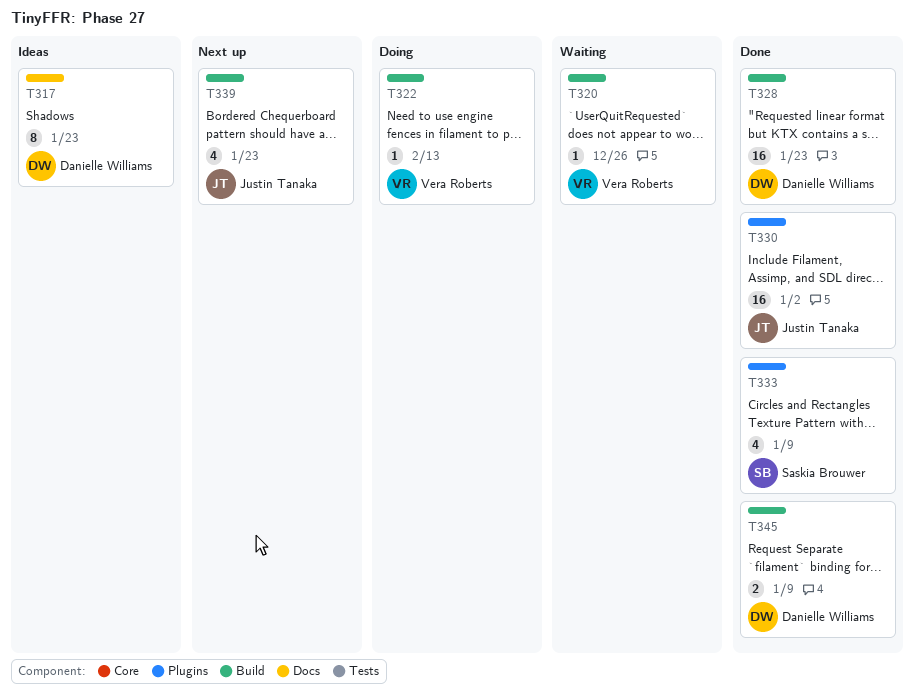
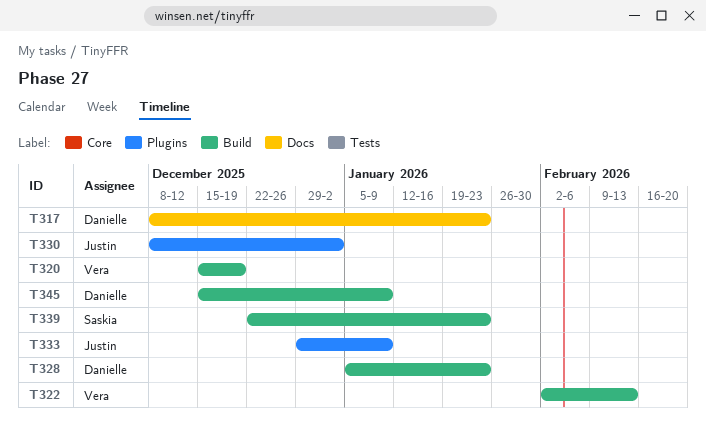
T320, due: Dec 26 -> Dec 19
T333, owner: Saskia Brouwer -> Justin Tanaka
T339, owner: Justin Tanaka -> Saskia Brouwer

